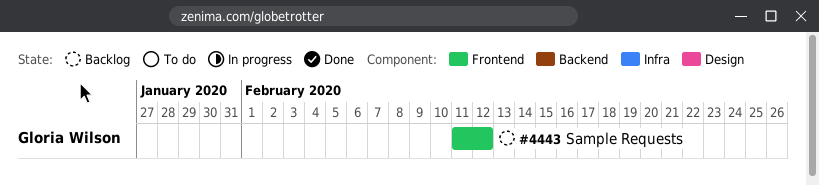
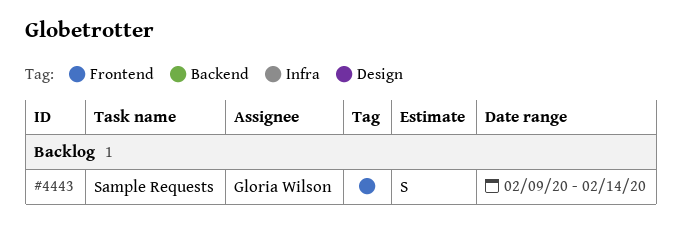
#4443, start: Feb 11 -> Feb 9
#4443, due: Feb 12 -> Feb 14

